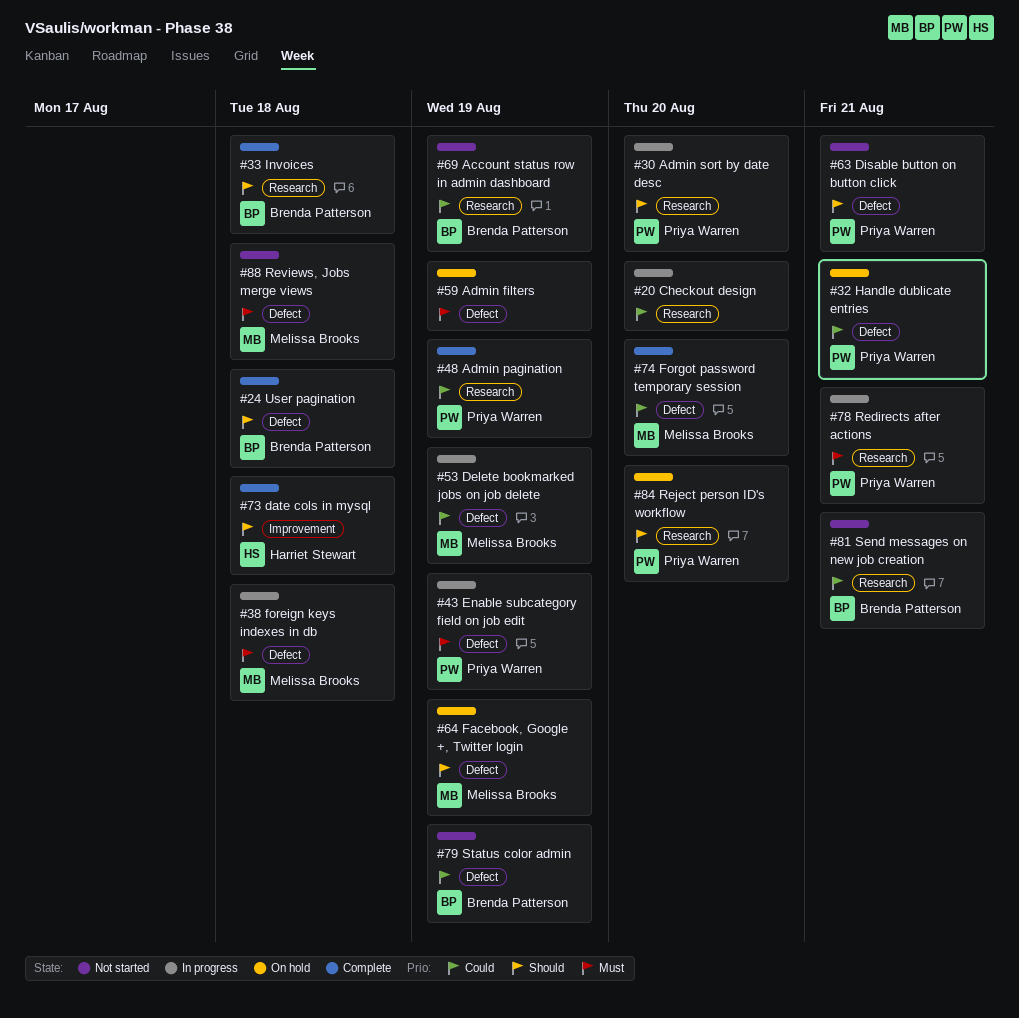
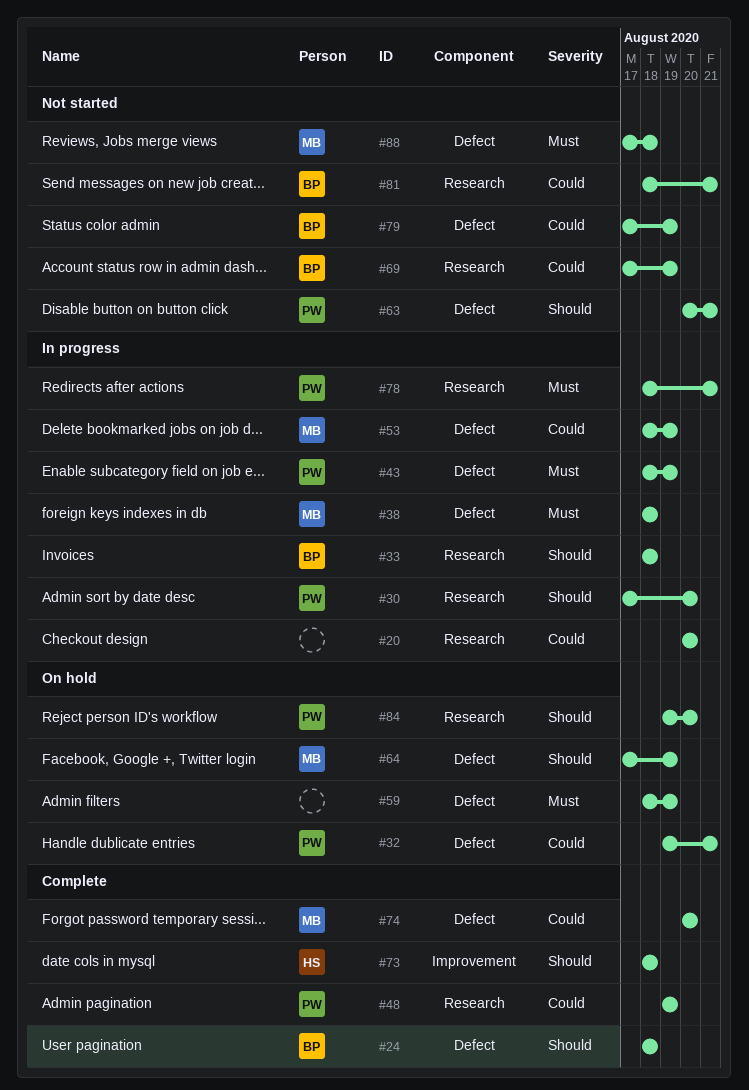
#33, status: Complete -> In progress

